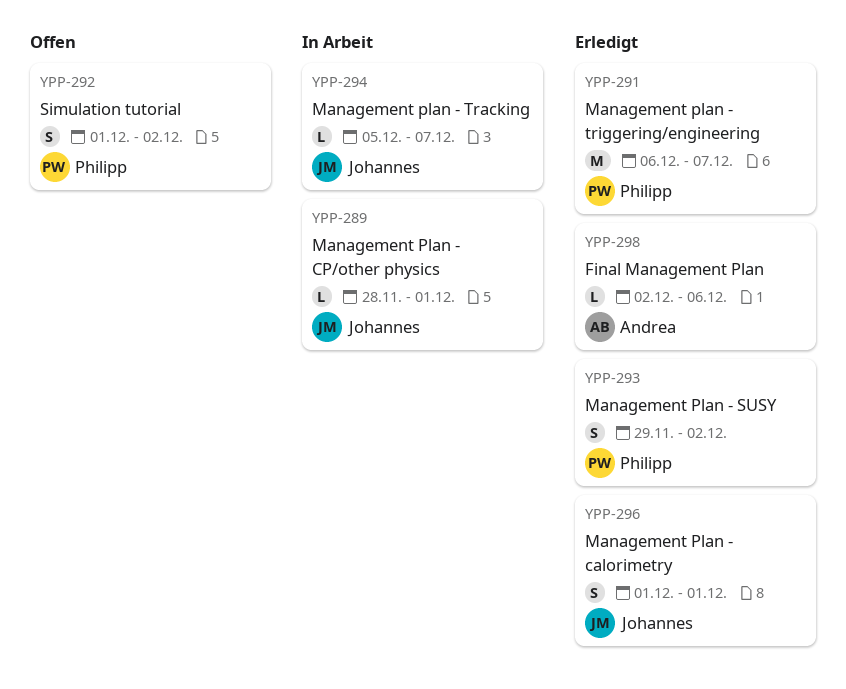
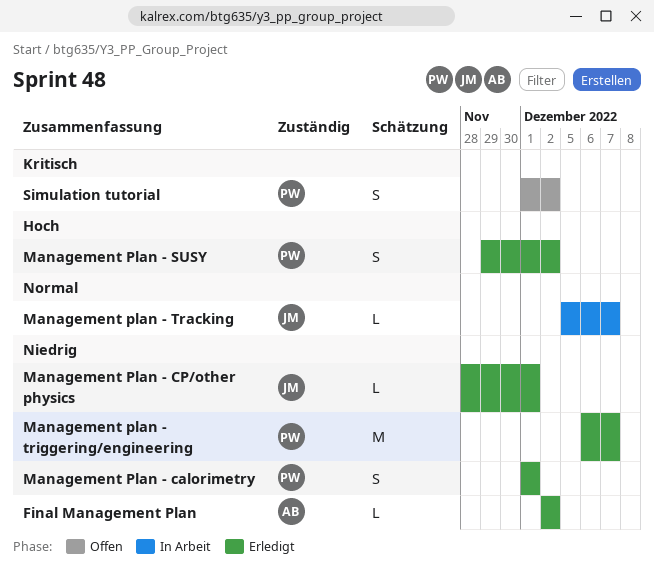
Final Management Plan, due: Dec 6 -> Dec 2
Management Plan - calorimetry, owner: Johannes -> Philipp
Management Plan - CP/other physics, status: In Arbeit -> Erledigt

